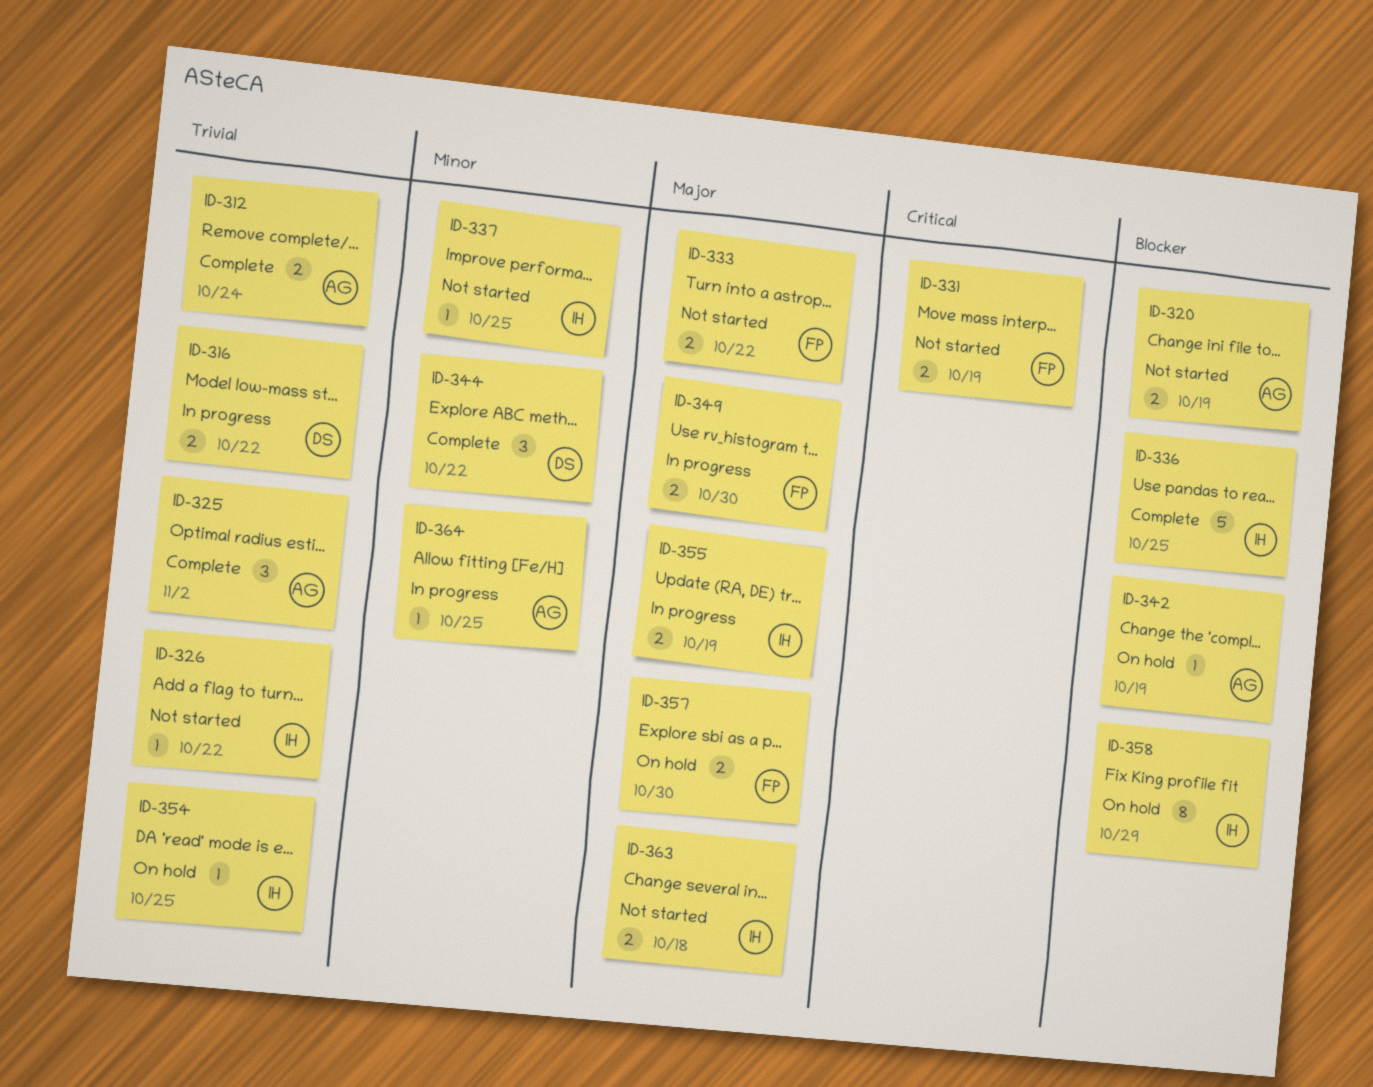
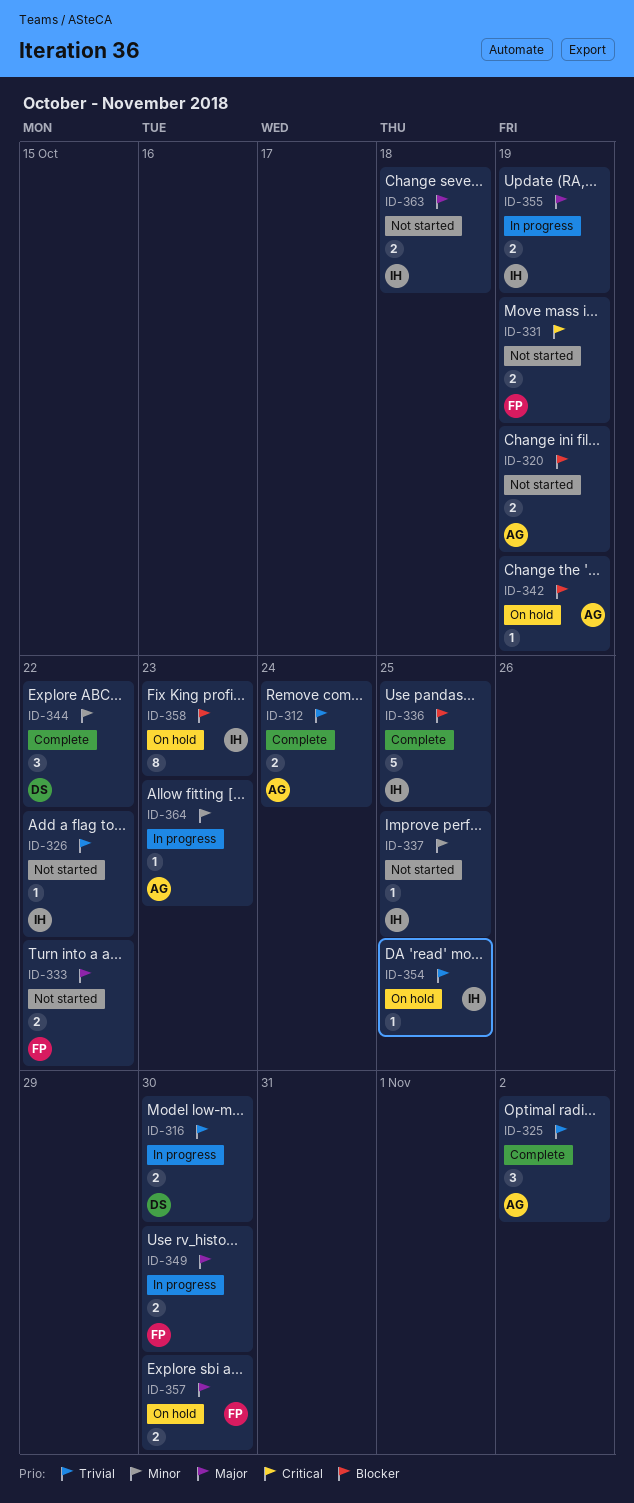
ID-316, due: Oct 22 -> Oct 30
ID-358, due: Oct 29 -> Oct 23
ID-364, due: Oct 25 -> Oct 23

